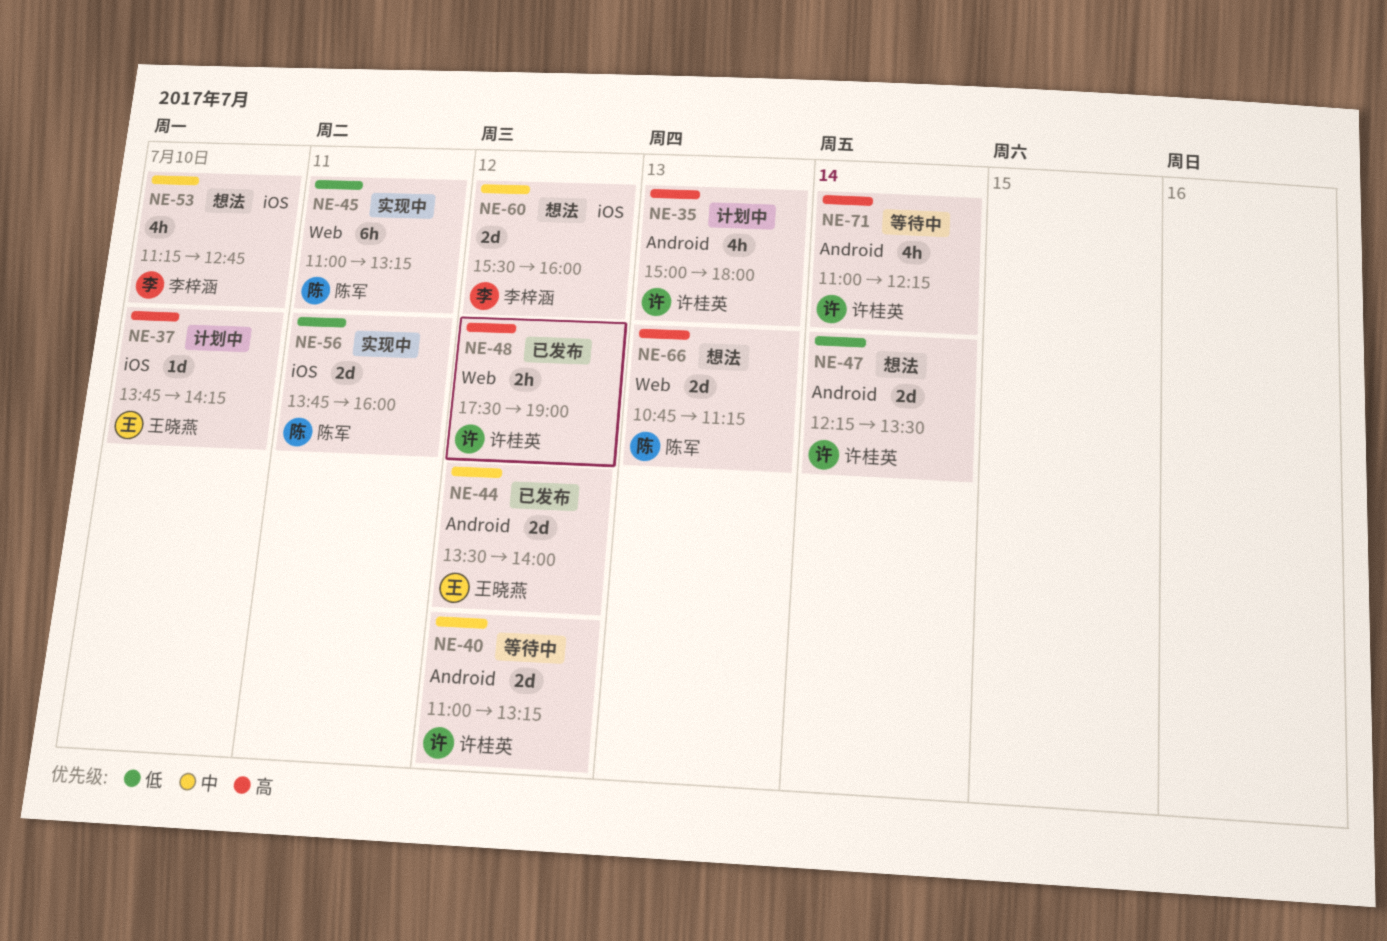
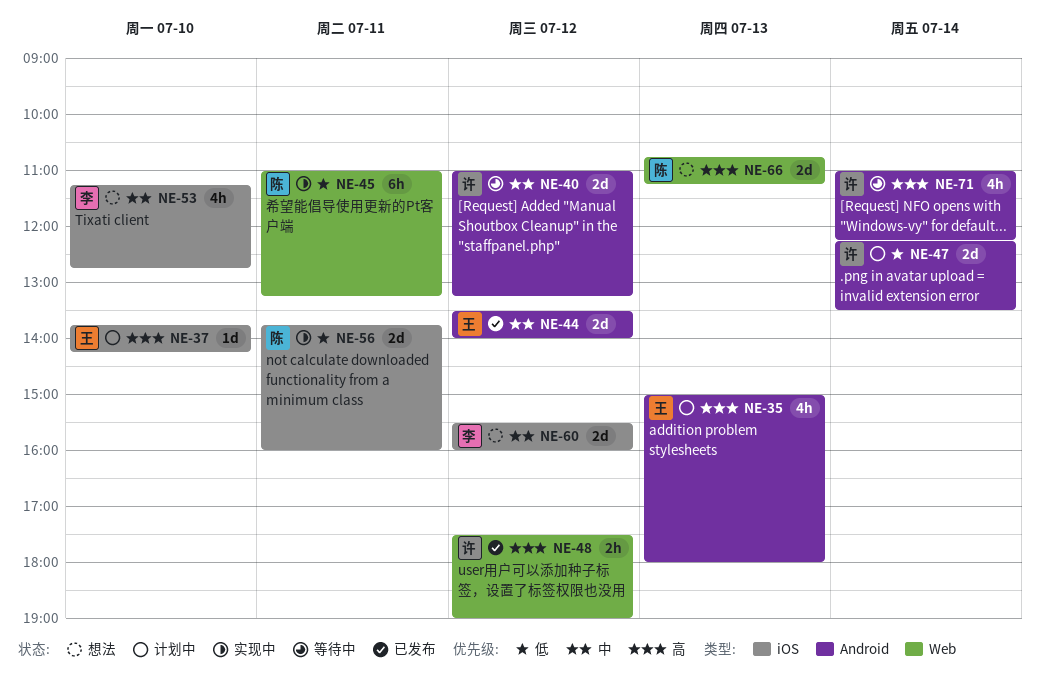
NE-35, owner: 许桂英 -> 王晓燕
NE-47, status: 想法 -> 计划中

